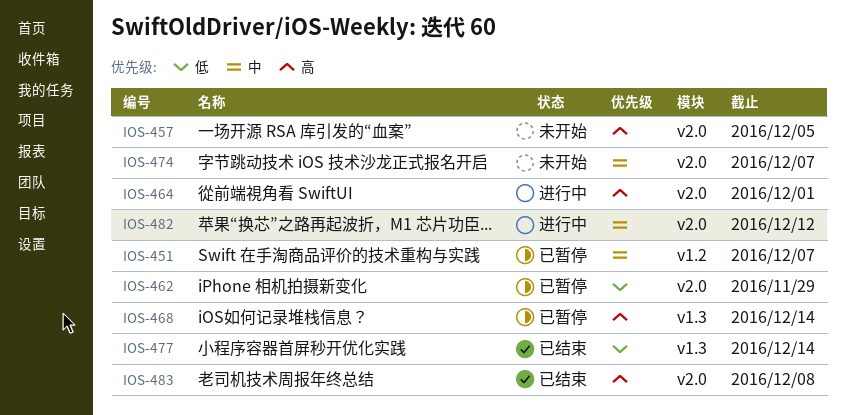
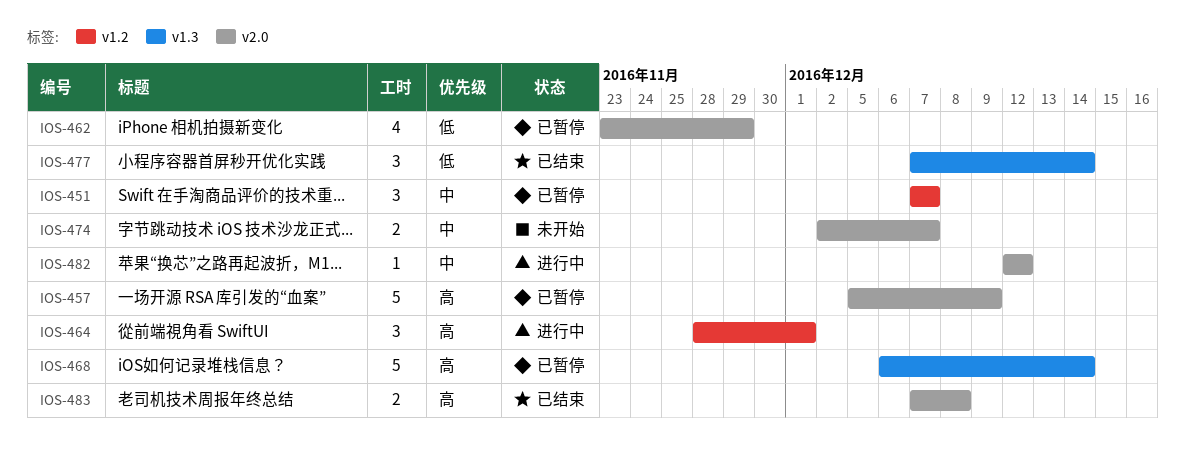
IOS-457, status: 未开始 -> 已暂停
IOS-457, due: Dec 5 -> Dec 9
IOS-464, label: v2.0 -> v1.2

